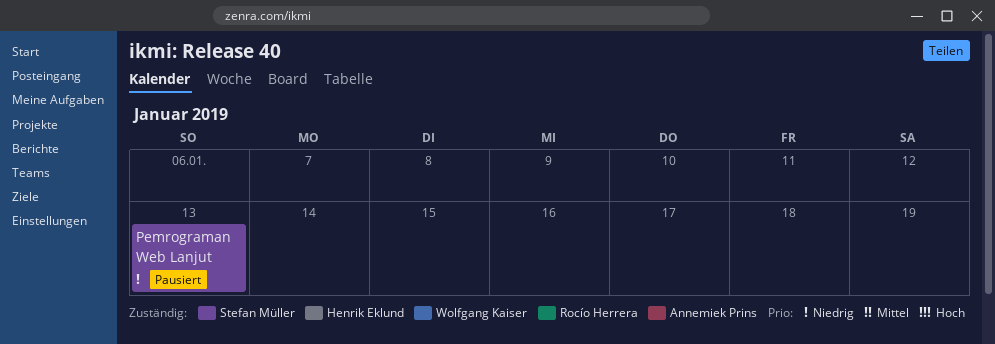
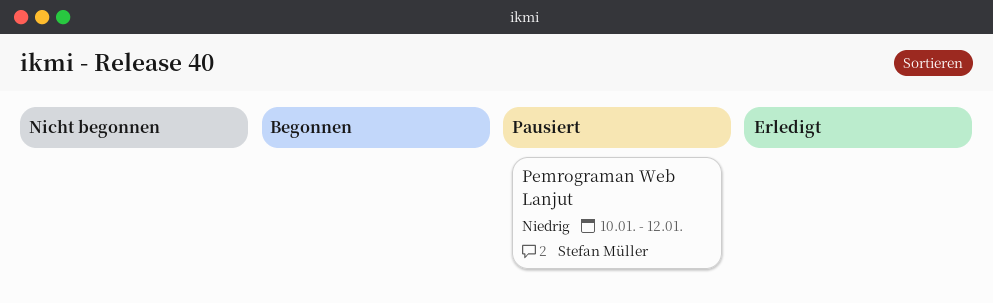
Pemrograman Web Lanjut, due: Jan 13 -> Jan 12

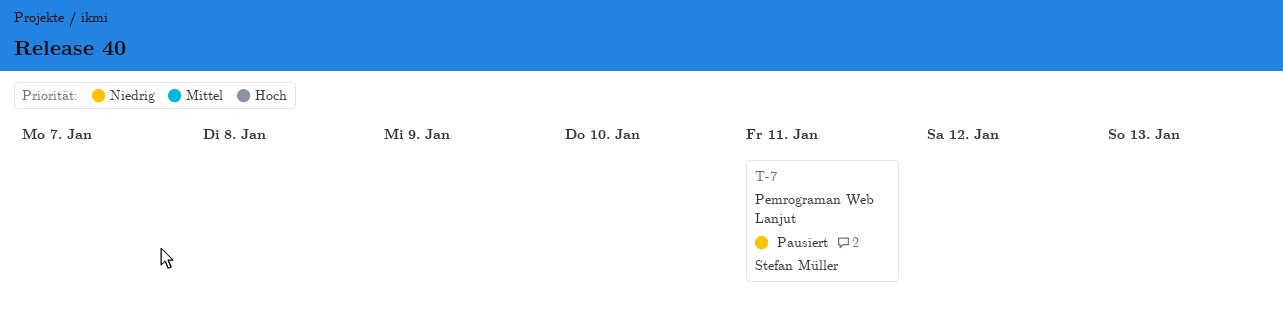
Pemrograman Web Lanjut, due: Jan 12 -> Jan 11

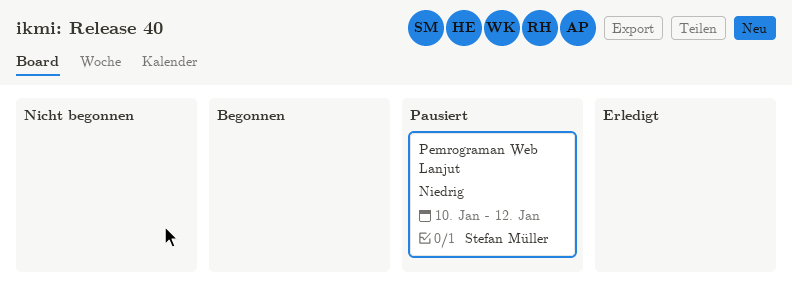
Pemrograman Web Lanjut, due: Jan 11 -> Jan 12

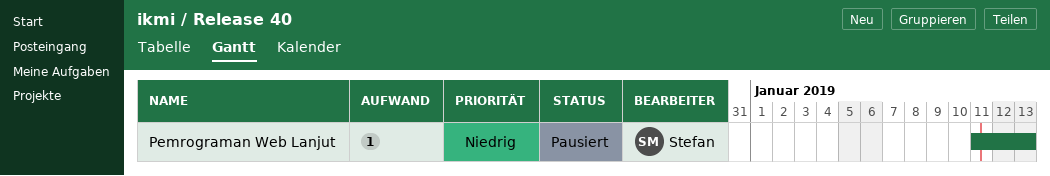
Pemrograman Web Lanjut, start: Jan 10 -> Jan 11
Pemrograman Web Lanjut, due: Jan 12 -> Jan 13

